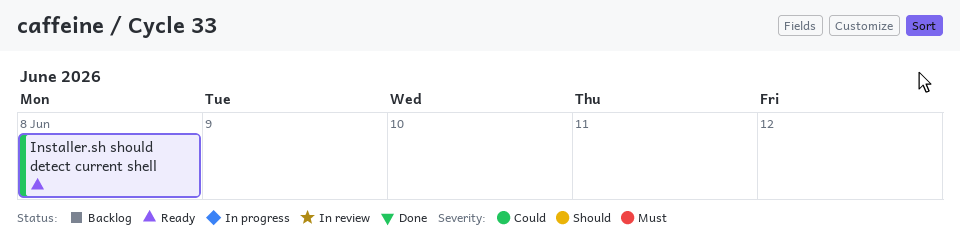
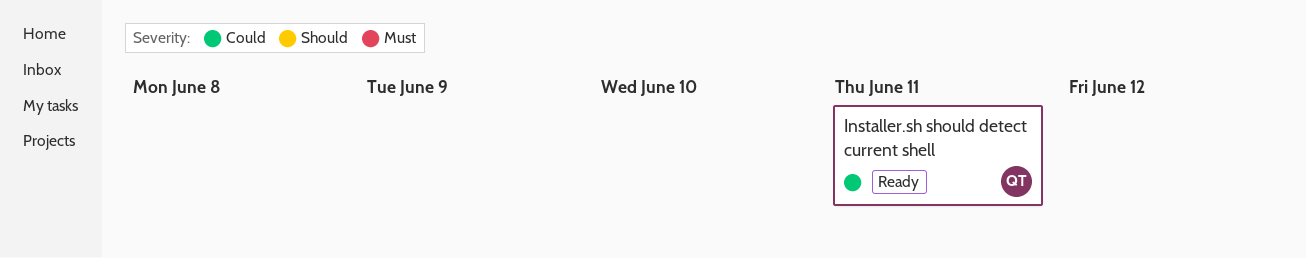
Installer.sh should detect current shell, due: Jun 8 -> Jun 11

